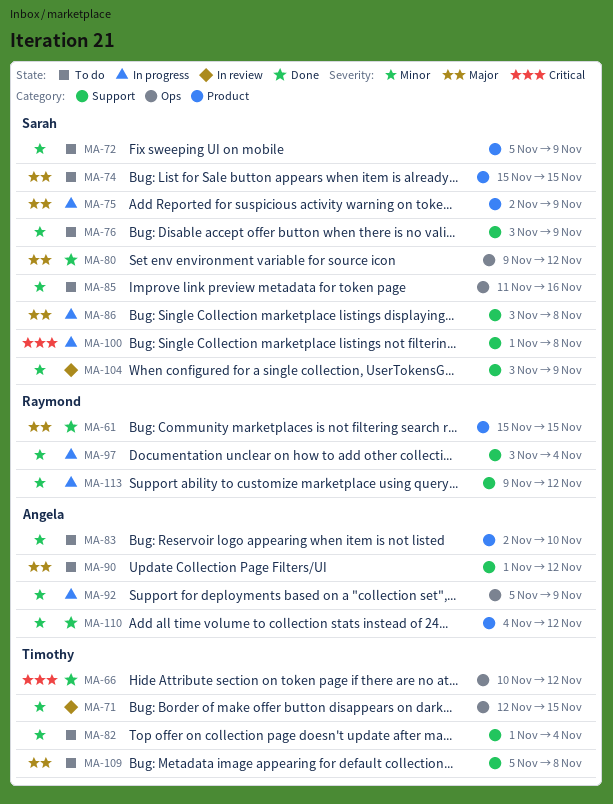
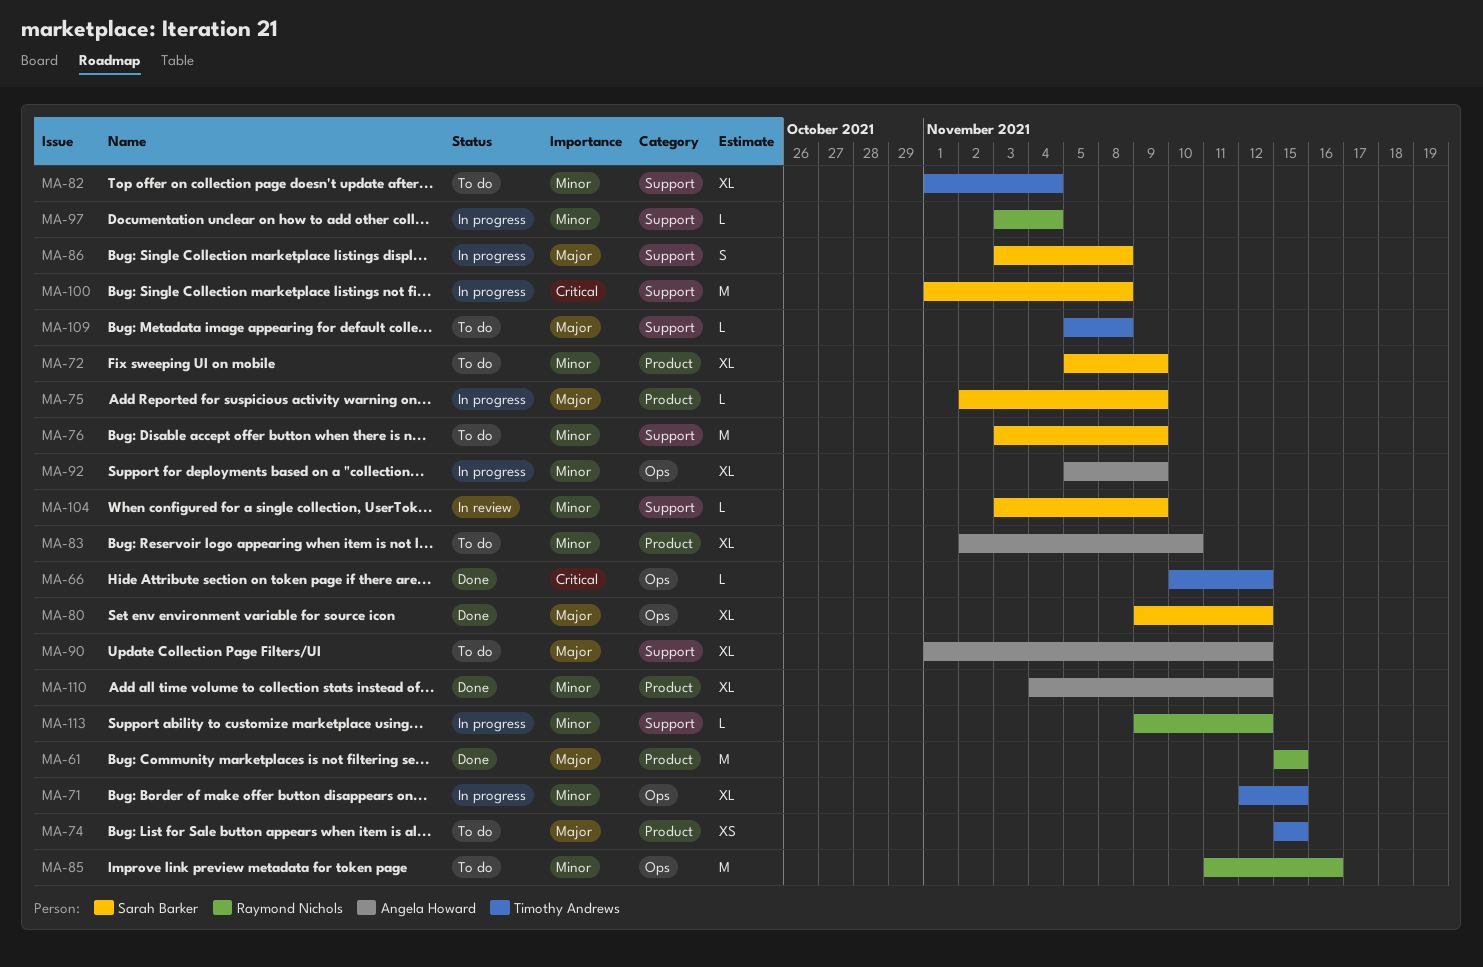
MA-71, status: In review -> In progress
MA-74, owner: Sarah Barker -> Timothy Andrews
MA-85, owner: Sarah Barker -> Raymond Nichols

